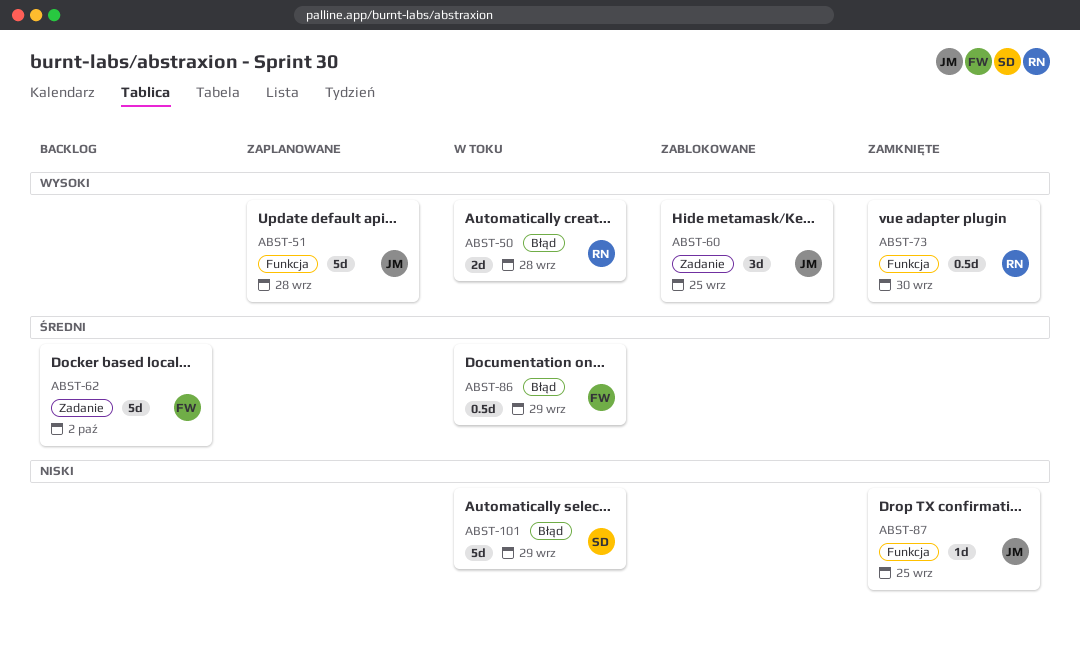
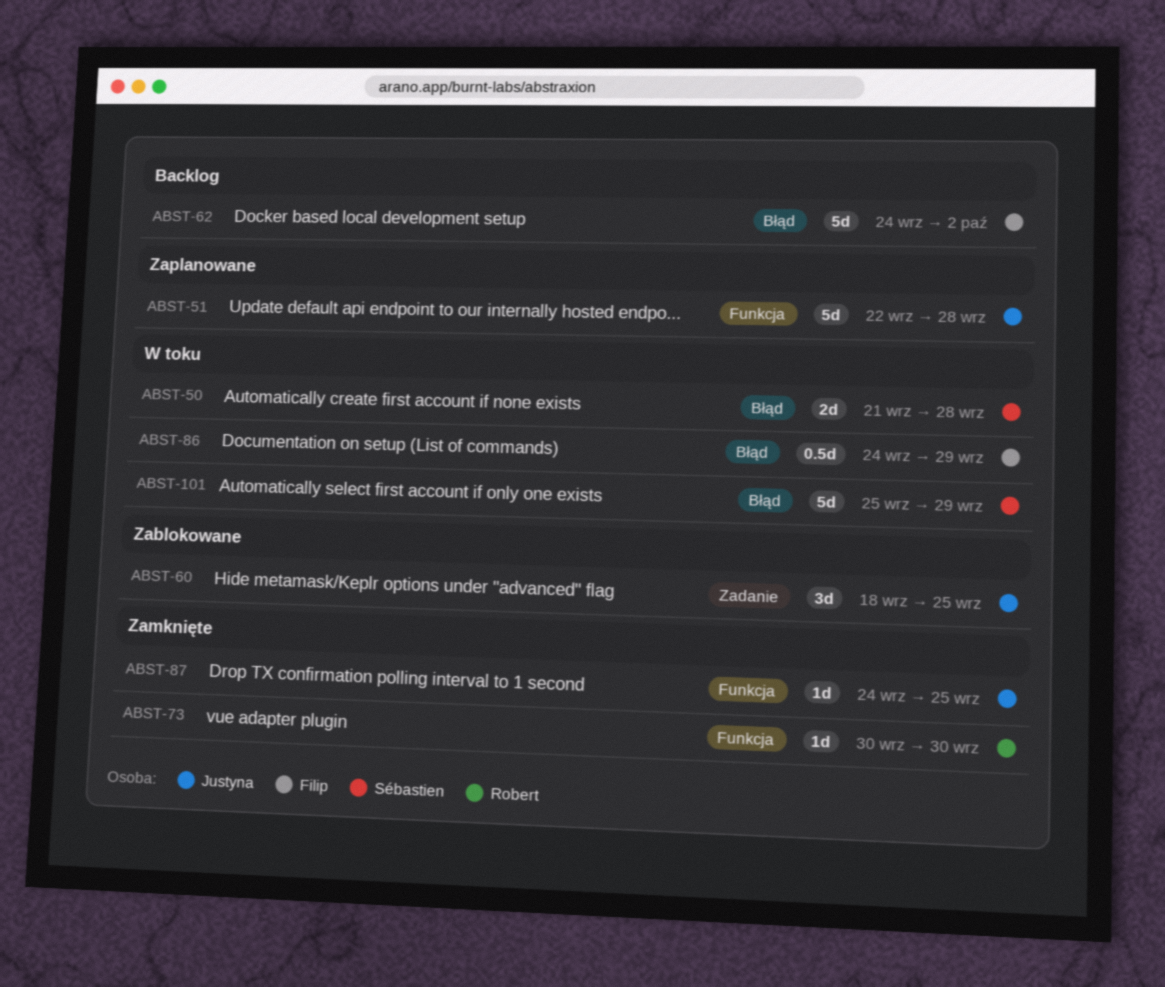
ABST-50, owner: Robert -> Sébastien
ABST-62, label: Zadanie -> Błąd
ABST-73, estimate: 0.5d -> 1d

